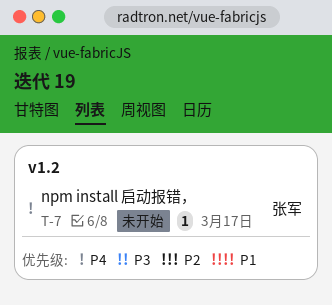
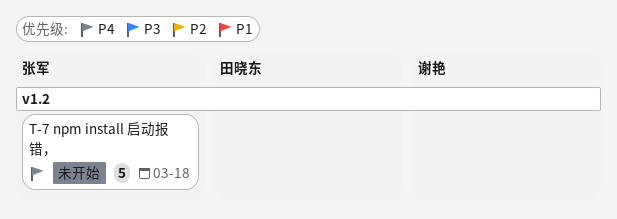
T-7, estimate: 1 -> 5
T-7, due: Mar 17 -> Mar 18

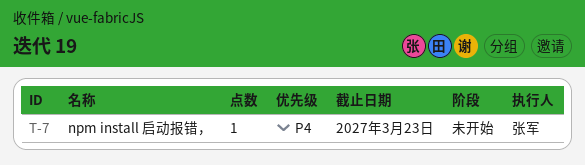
T-7, estimate: 5 -> 1
T-7, due: Mar 18 -> Mar 23

